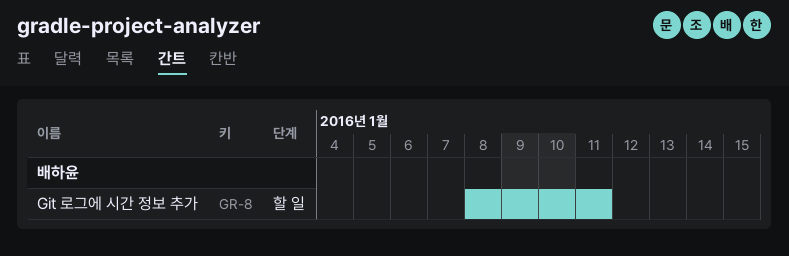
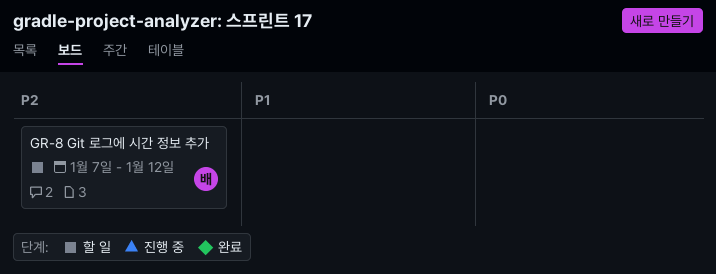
GR-8, start: Jan 8 -> Jan 7
GR-8, due: Jan 11 -> Jan 12

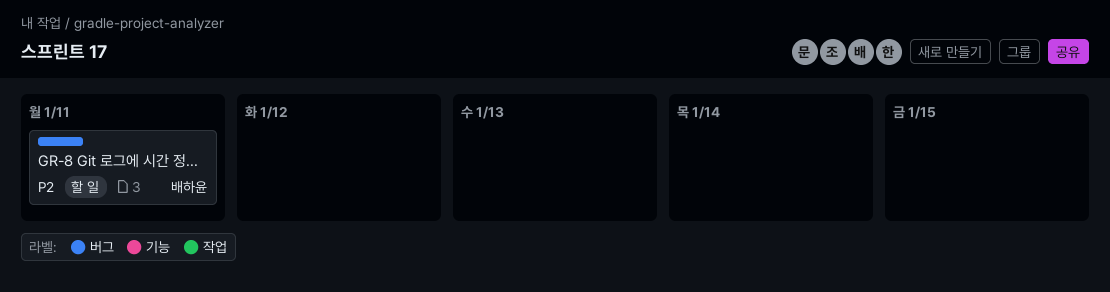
GR-8, due: Jan 12 -> Jan 11

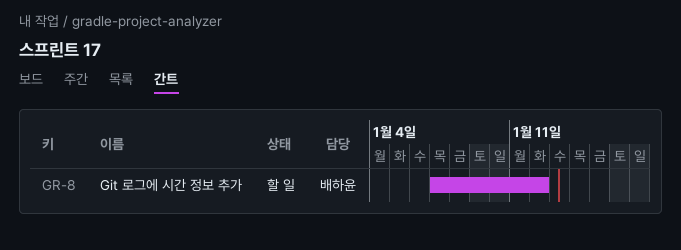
GR-8, due: Jan 11 -> Jan 12

